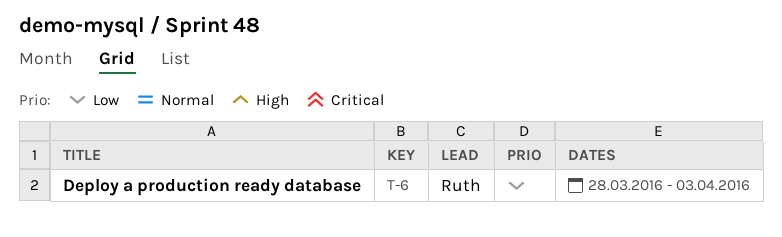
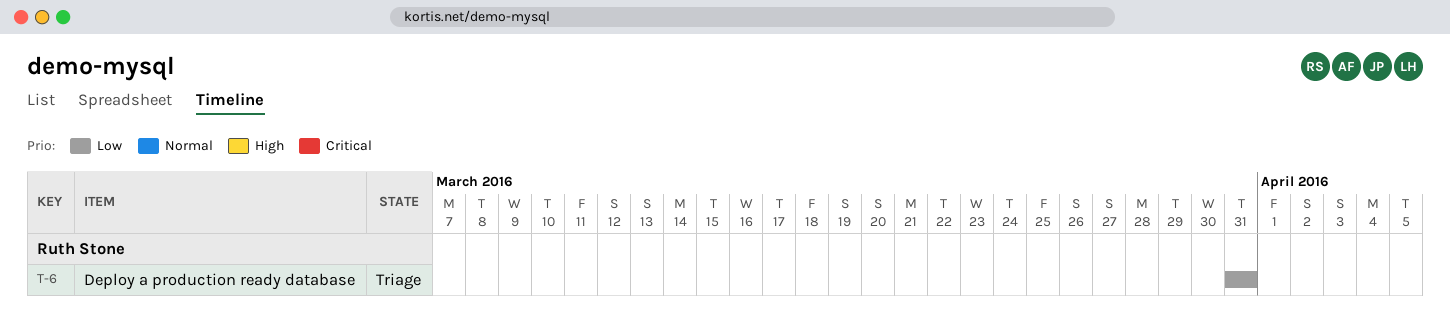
T-6, start: Mar 28 -> Mar 31
T-6, due: Apr 3 -> Mar 31

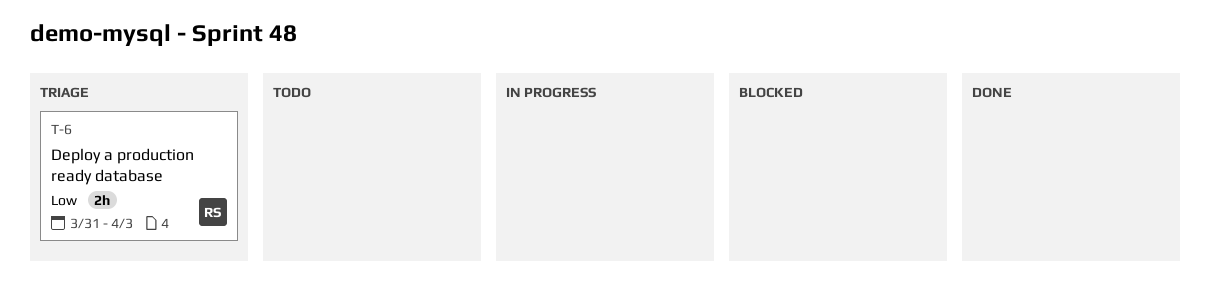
T-6, due: Mar 31 -> Apr 3

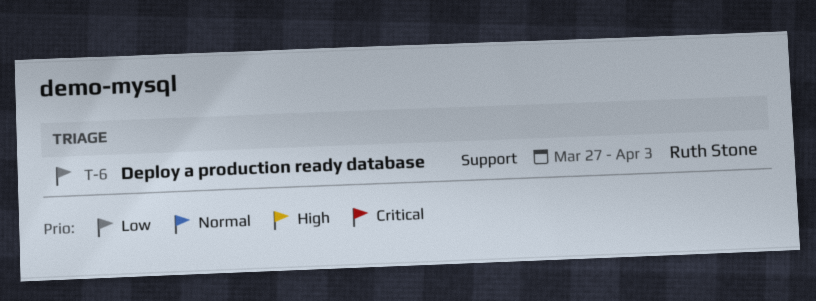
T-6, start: Mar 31 -> Mar 27

